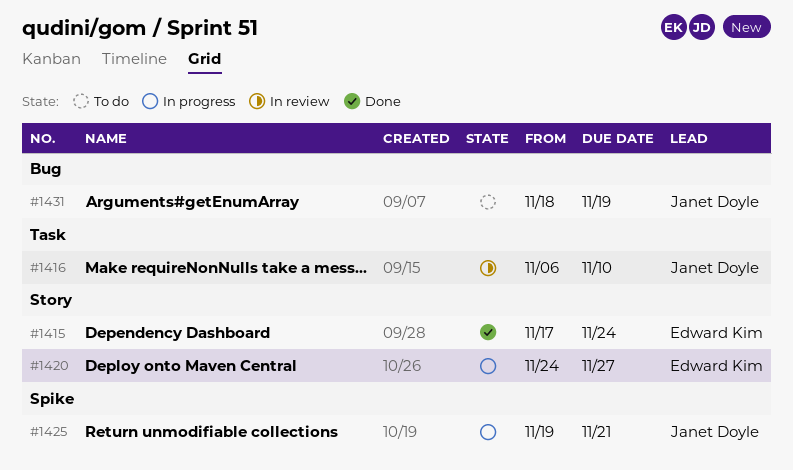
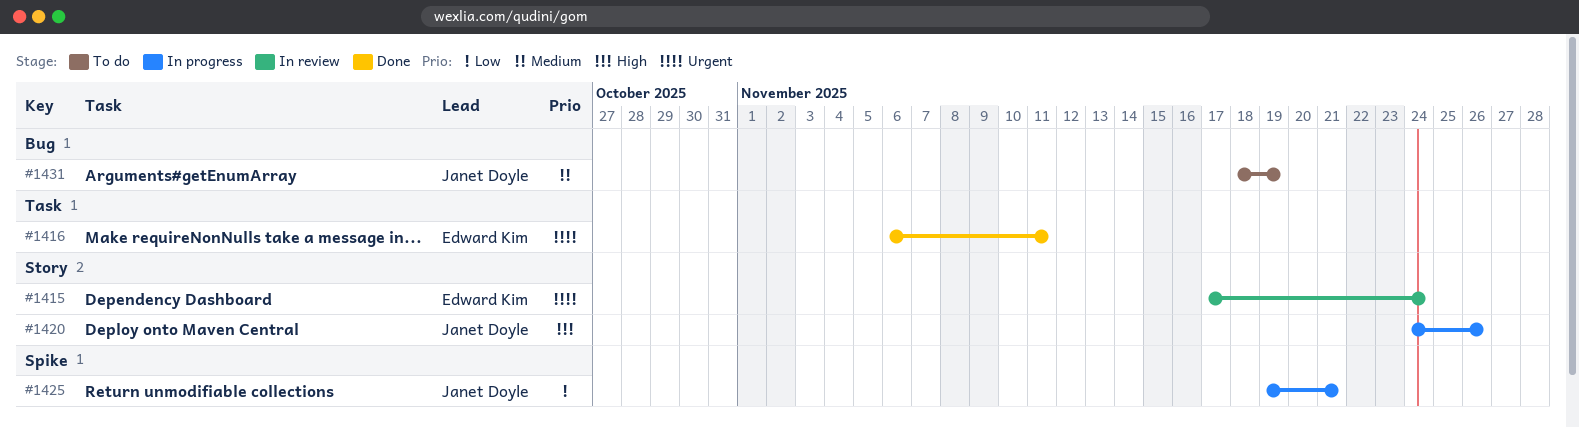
#1415, status: Done -> In review
#1416, status: In review -> Done
#1416, owner: Janet Doyle -> Edward Kim
#1416, due: Nov 10 -> Nov 11
#1420, owner: Edward Kim -> Janet Doyle
#1420, due: Nov 27 -> Nov 26

